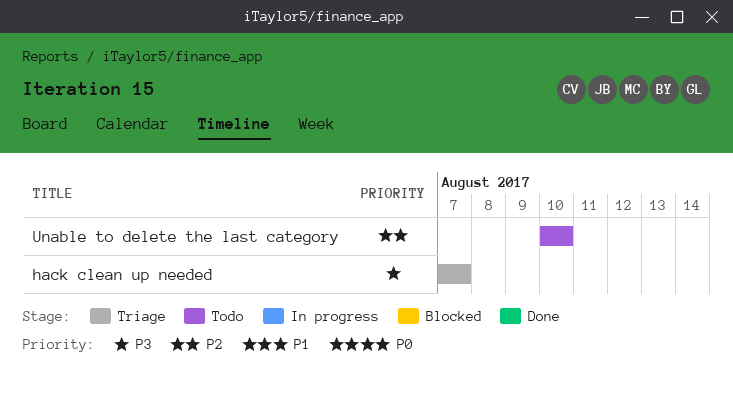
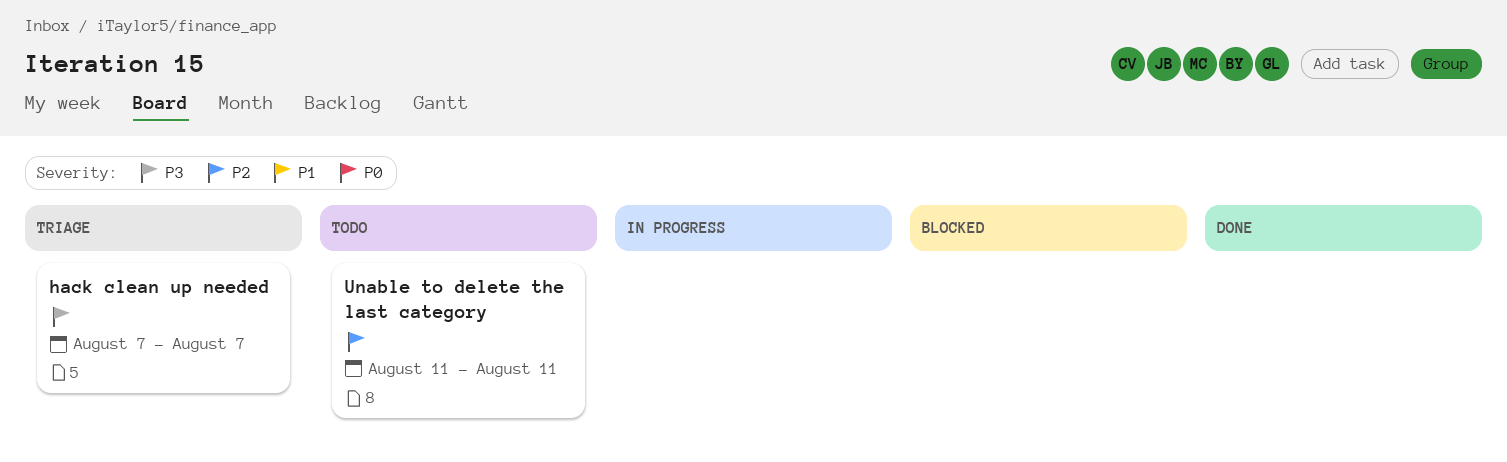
Unable to delete the last category, start: Aug 10 -> Aug 11
Unable to delete the last category, due: Aug 10 -> Aug 11

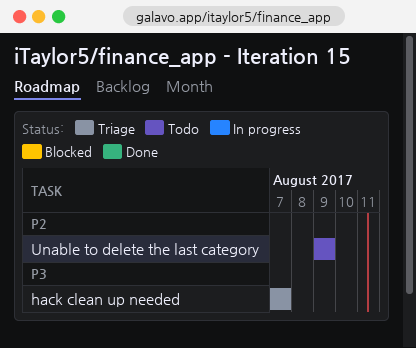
Unable to delete the last category, start: Aug 11 -> Aug 9
Unable to delete the last category, due: Aug 11 -> Aug 9

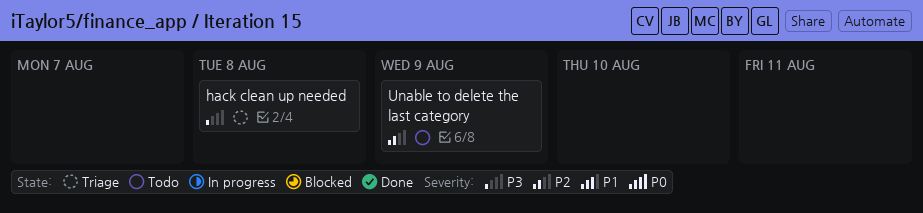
hack clean up needed, due: Aug 7 -> Aug 8

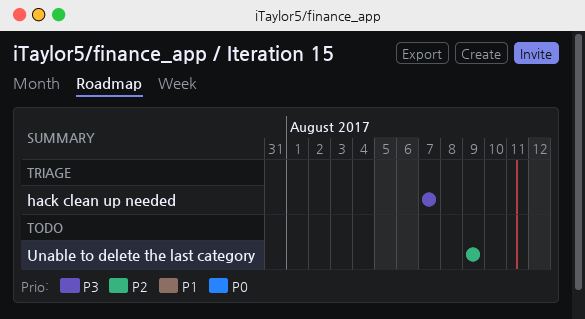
hack clean up needed, due: Aug 8 -> Aug 7

